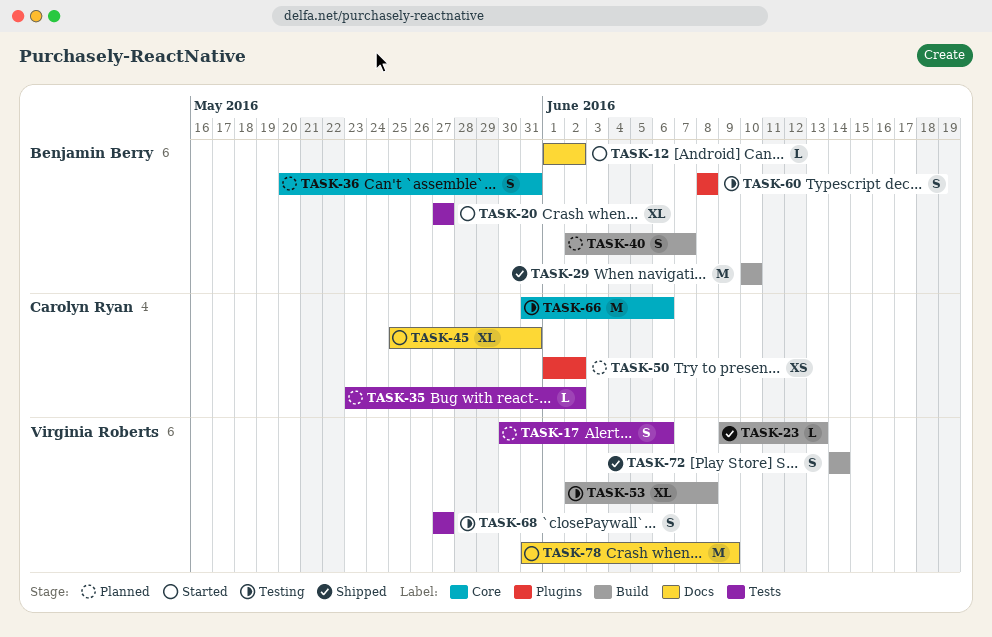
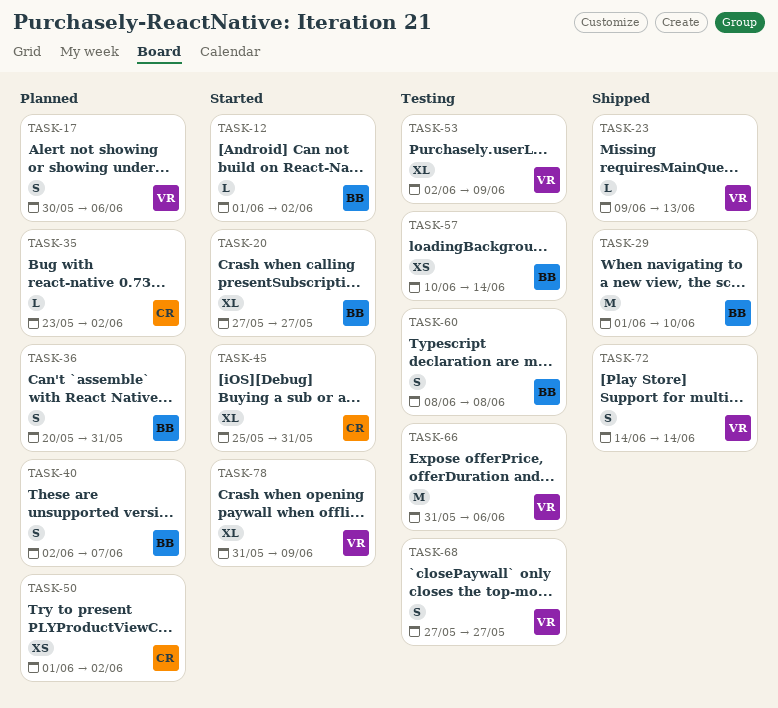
TASK-29, start: Jun 10 -> Jun 1
TASK-53, due: Jun 8 -> Jun 9
TASK-57: none -> present
TASK-66, owner: Carolyn Ryan -> Virginia Roberts
TASK-78, estimate: M -> XL

